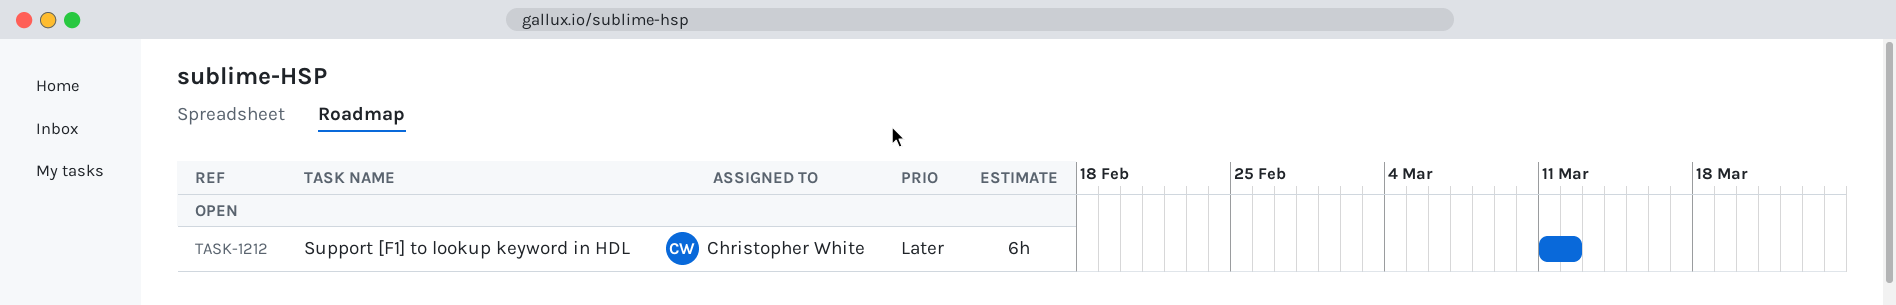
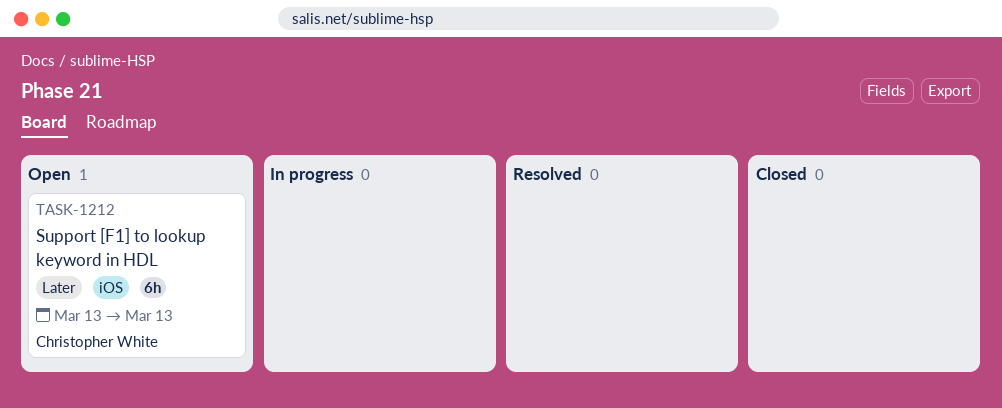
TASK-1212, start: Mar 11 -> Mar 13
TASK-1212, due: Mar 12 -> Mar 13

